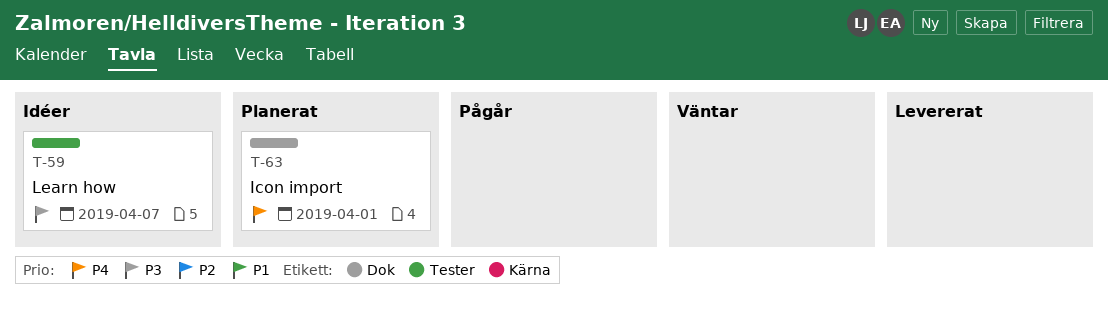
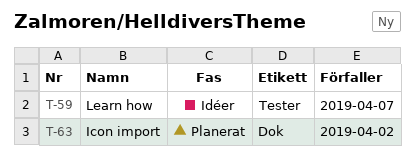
T-63, due: Apr 1 -> Apr 2

